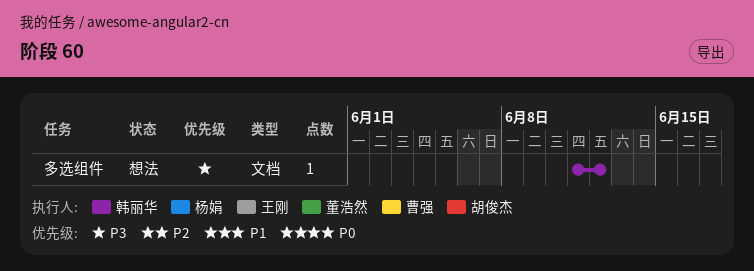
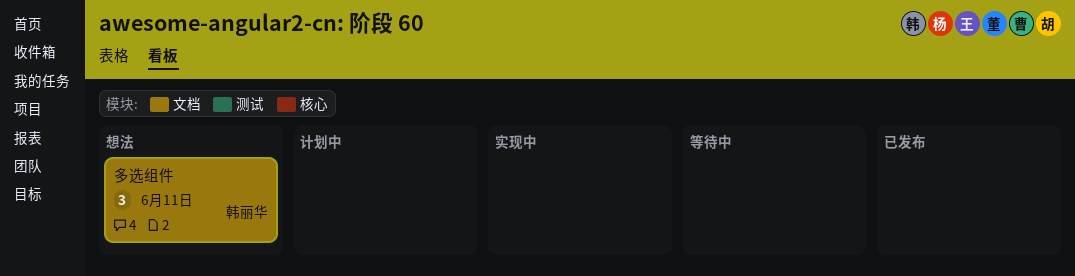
多选组件, estimate: 1 -> 3
多选组件, due: Jun 12 -> Jun 11

